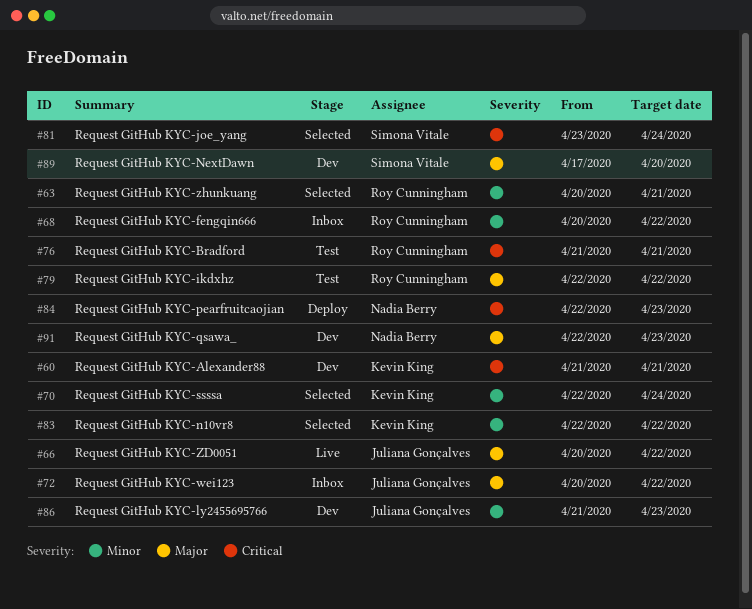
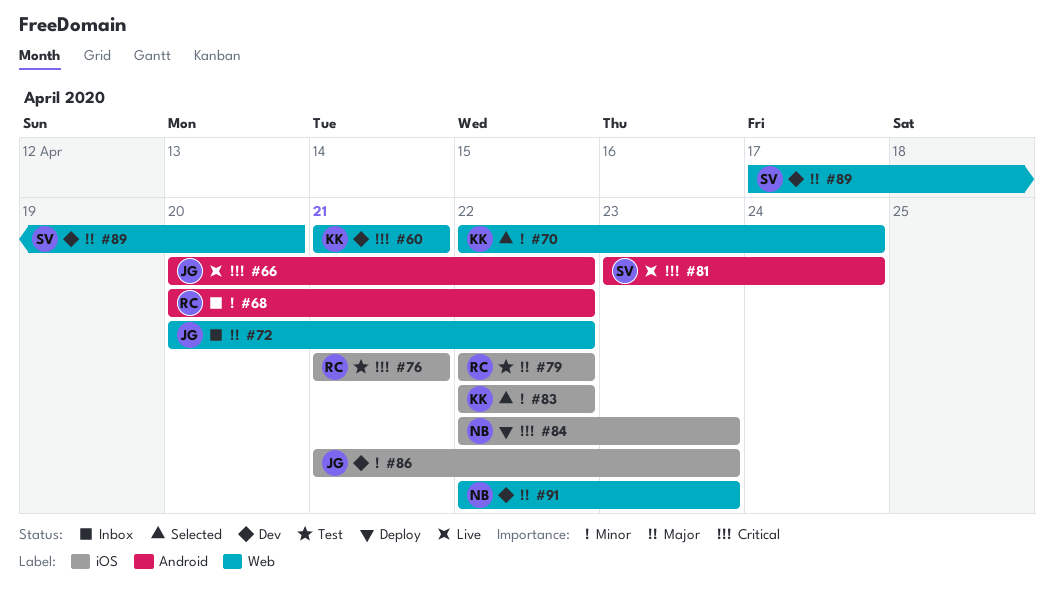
#63: present -> none
#66, priority: Major -> Critical
#81, status: Selected -> Live

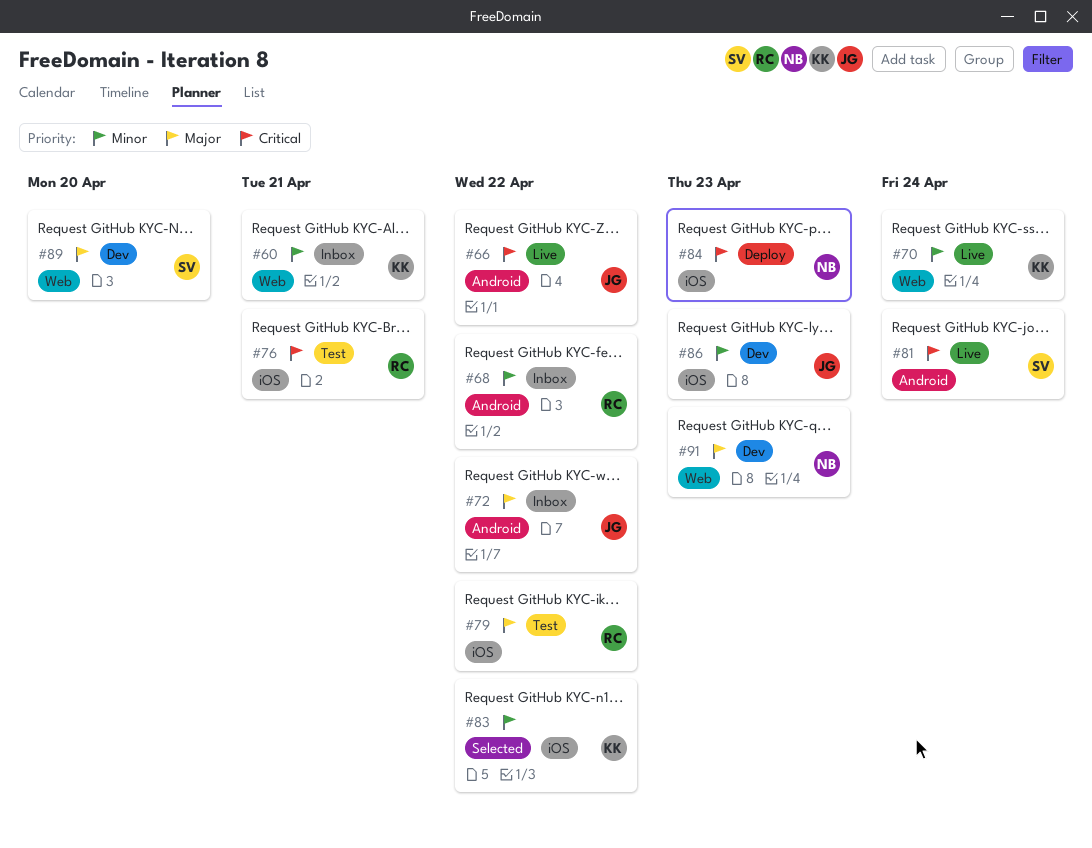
#60, status: Dev -> Inbox
#60, priority: Critical -> Minor
#70, status: Selected -> Live
#72, label: Web -> Android

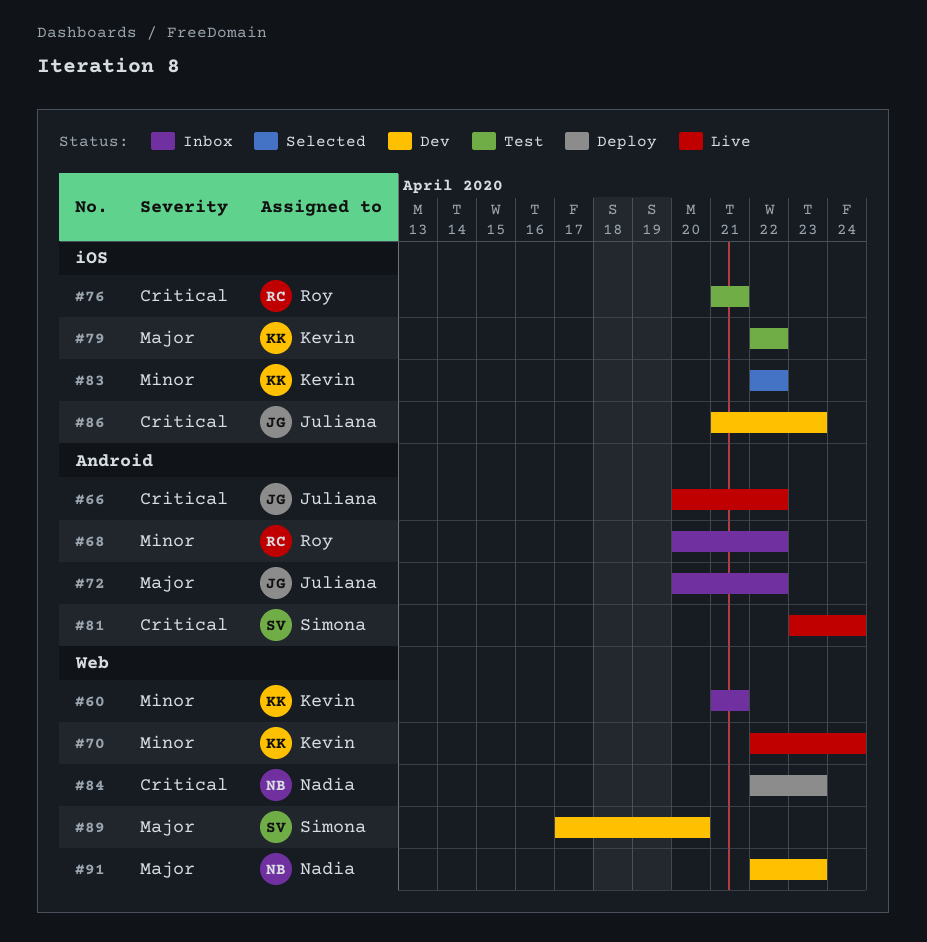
#79, owner: Roy -> Kevin
#84, label: iOS -> Web
#86, priority: Minor -> Critical

